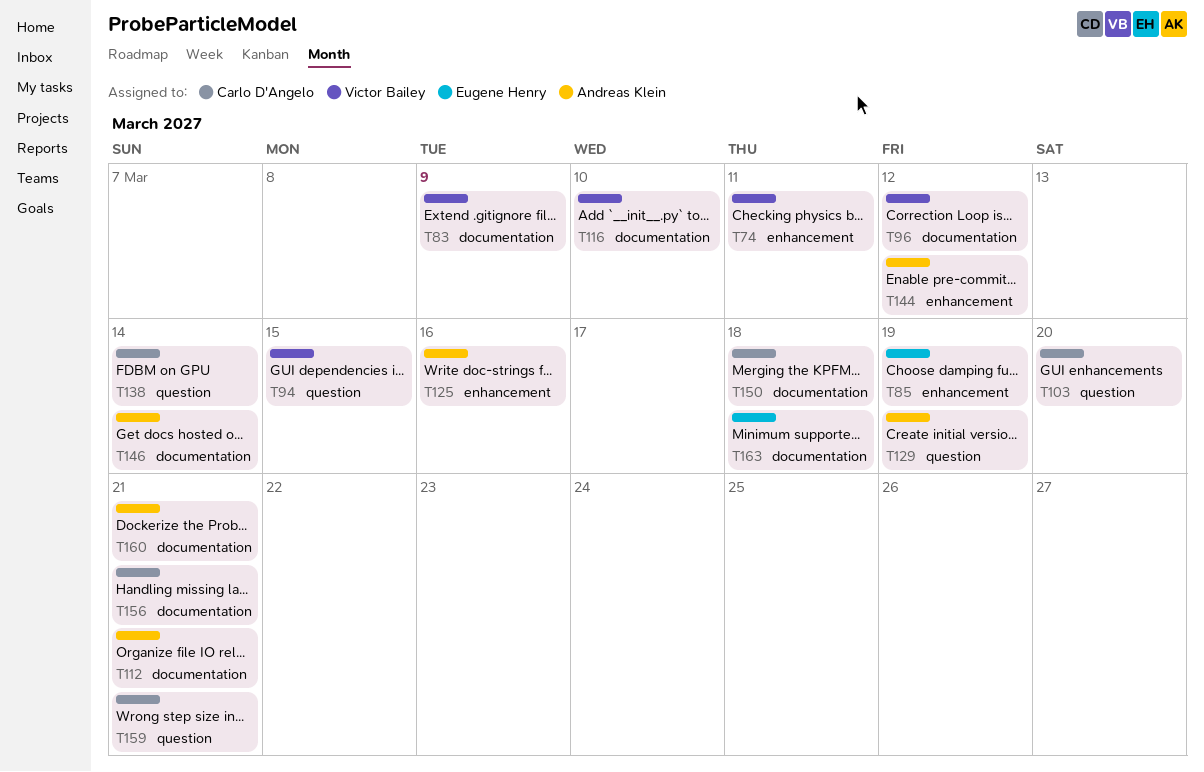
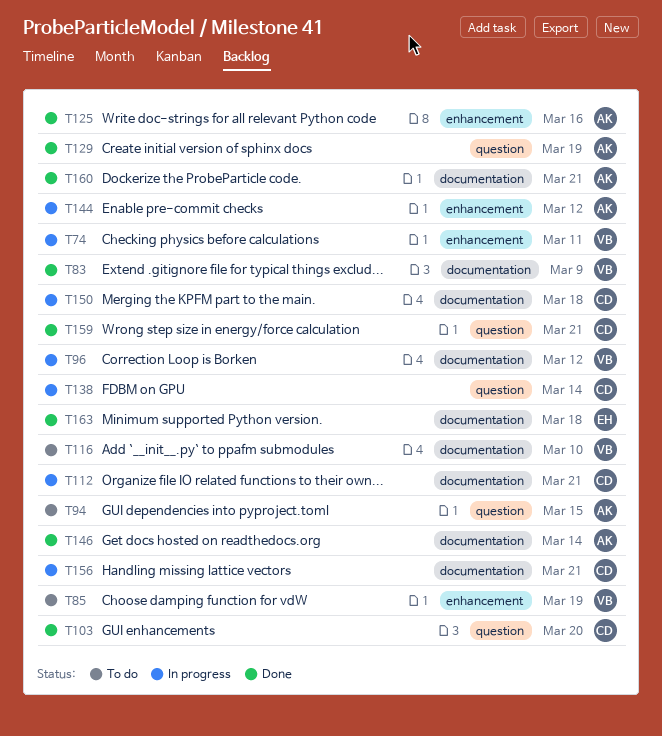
T85, owner: Eugene Henry -> Victor Bailey
T94, owner: Victor Bailey -> Andreas Klein
T112, owner: Andreas Klein -> Carlo D'Angelo

